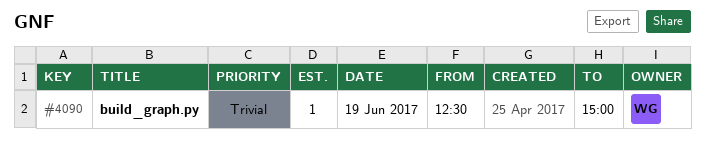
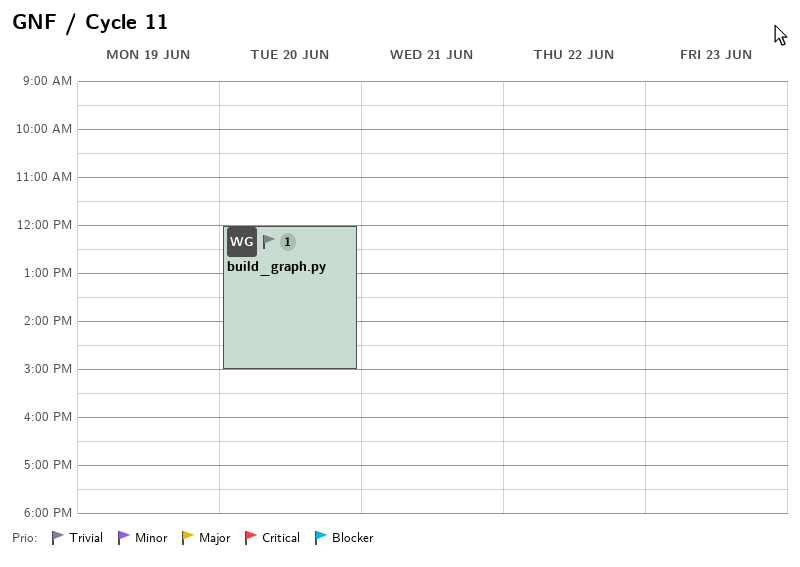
build_graph.py, day: Jun 19 -> Jun 20
build_graph.py, begins: 12:30 -> 12:00

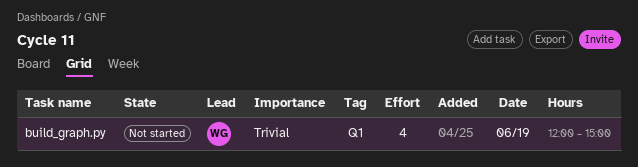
build_graph.py, estimate: 1 -> 4
build_graph.py, day: Jun 20 -> Jun 19

